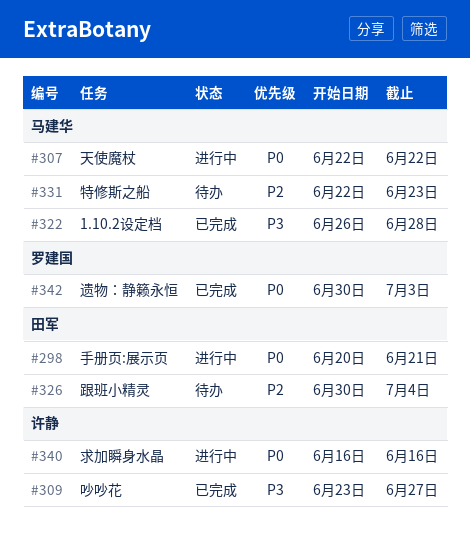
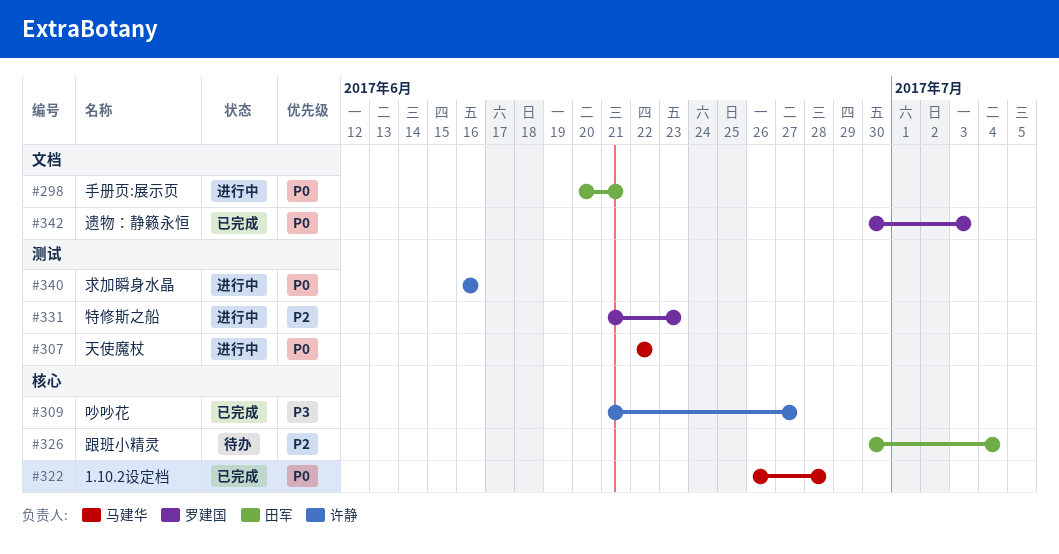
#309, start: Jun 23 -> Jun 21
#322, priority: P3 -> P0
#331, status: 待办 -> 进行中
#331, owner: 马建华 -> 罗建国
#331, start: Jun 22 -> Jun 21

